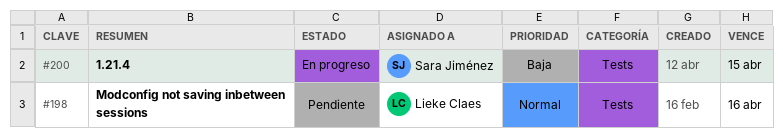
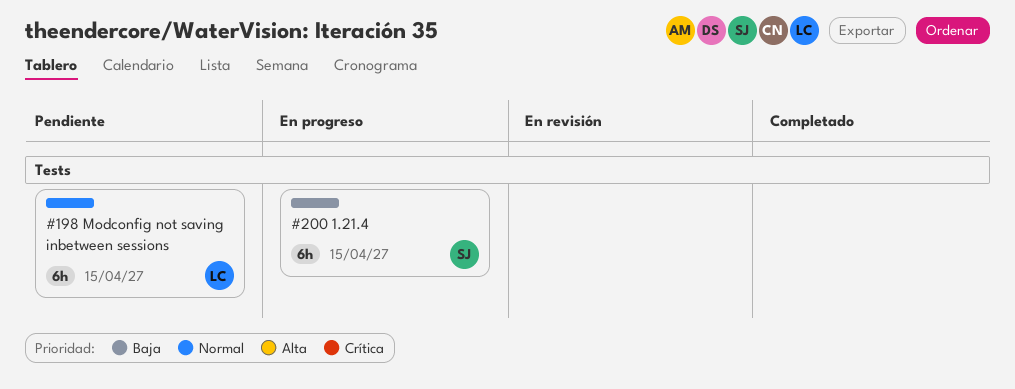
#198, due: Apr 16 -> Apr 15

